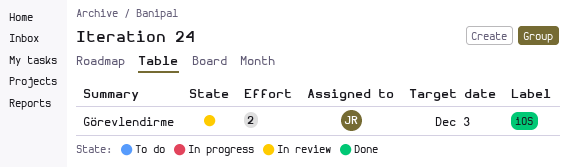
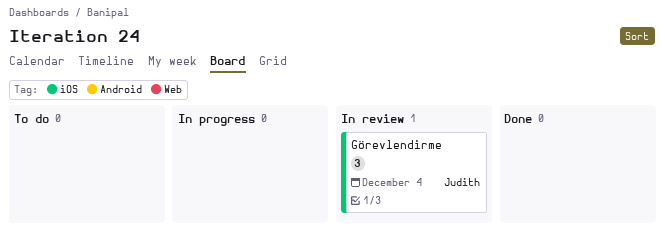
Görevlendirme, estimate: 2 -> 3
Görevlendirme, due: Dec 3 -> Dec 4

